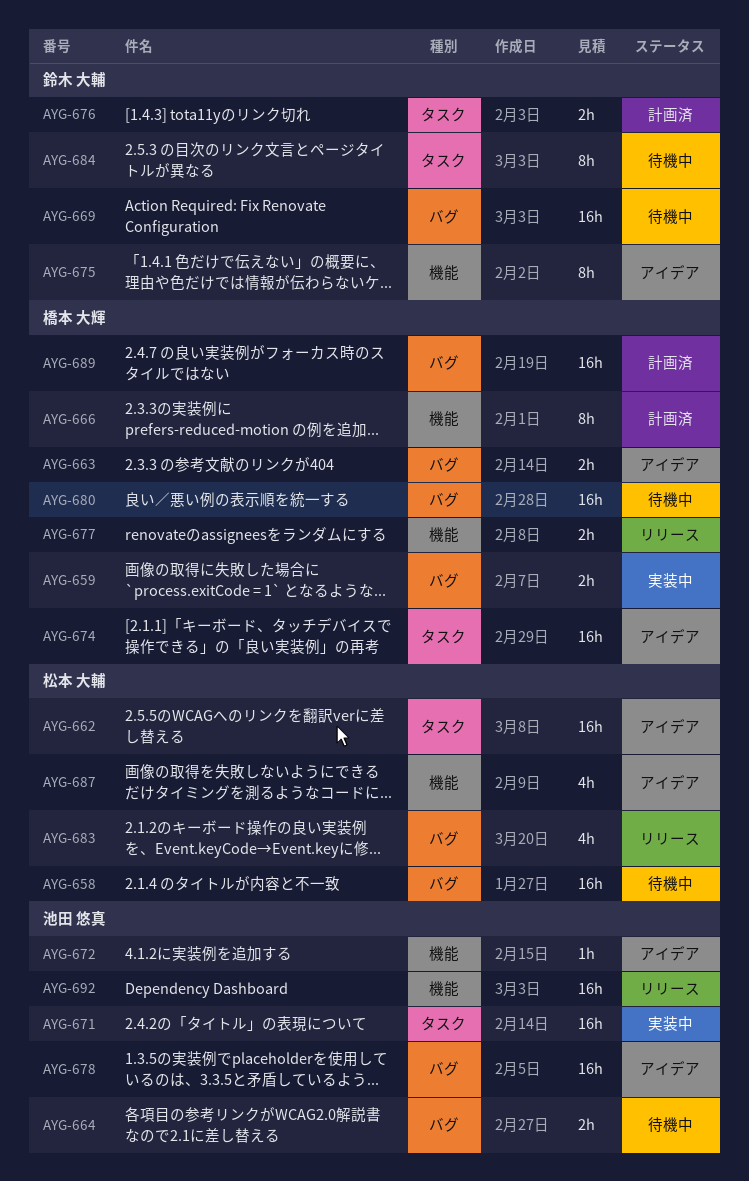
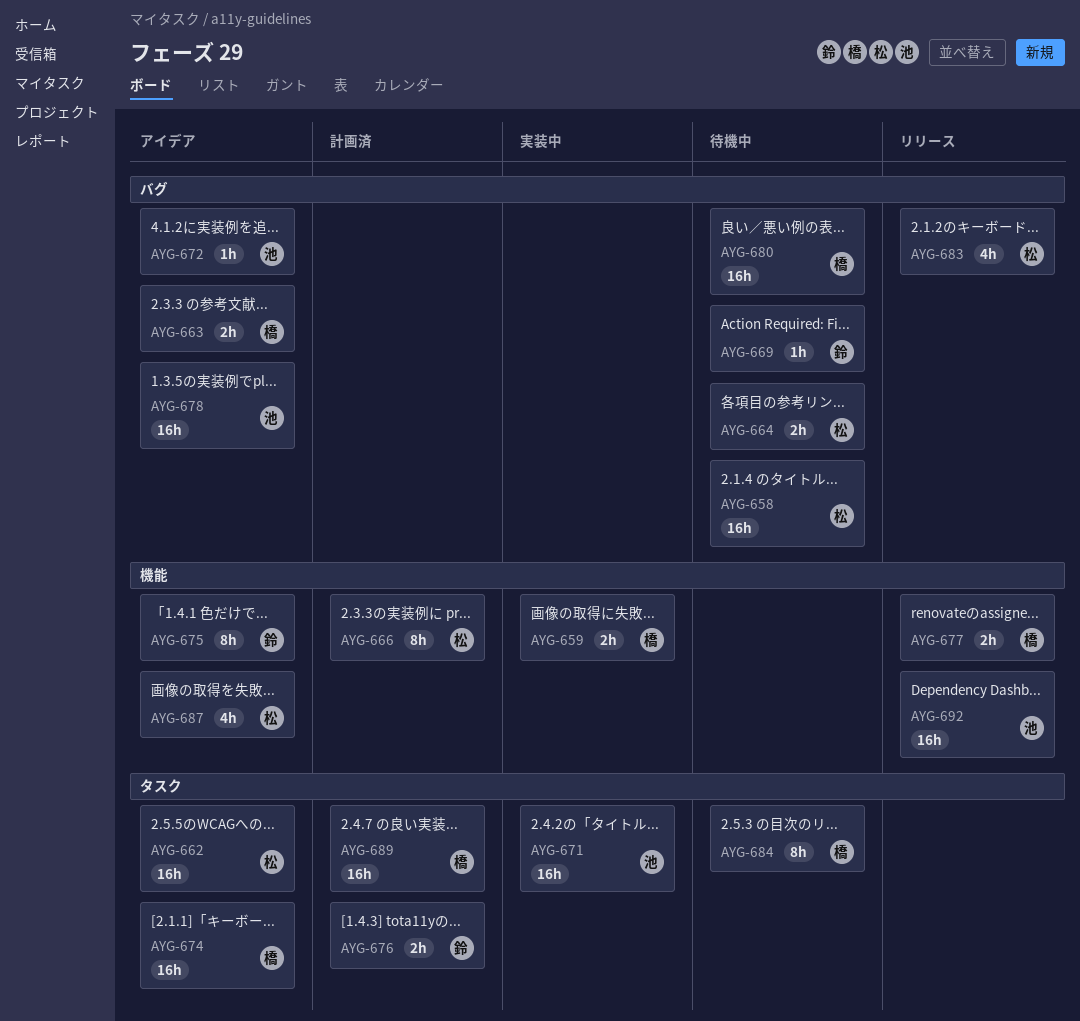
AYG-659, label: バグ -> 機能
AYG-664, owner: 池田 悠真 -> 松本 大輔
AYG-666, owner: 橋本 大輝 -> 松本 大輔
AYG-669, estimate: 16h -> 1h
AYG-672, label: 機能 -> バグ
AYG-684, owner: 鈴木 大輔 -> 橋本 大輝
AYG-689, label: バグ -> タスク

